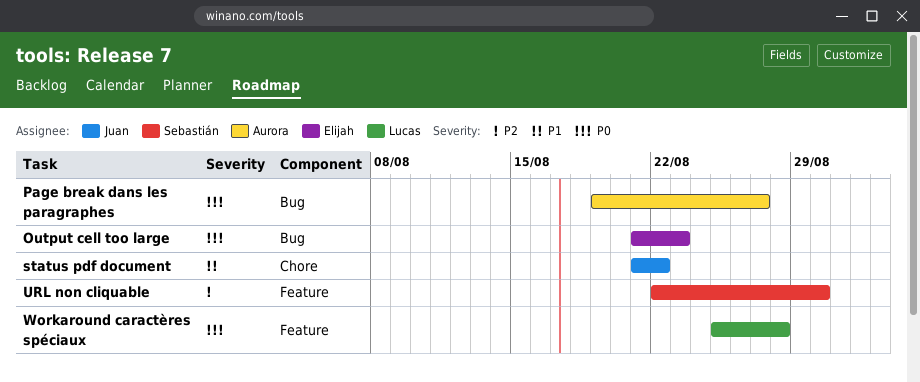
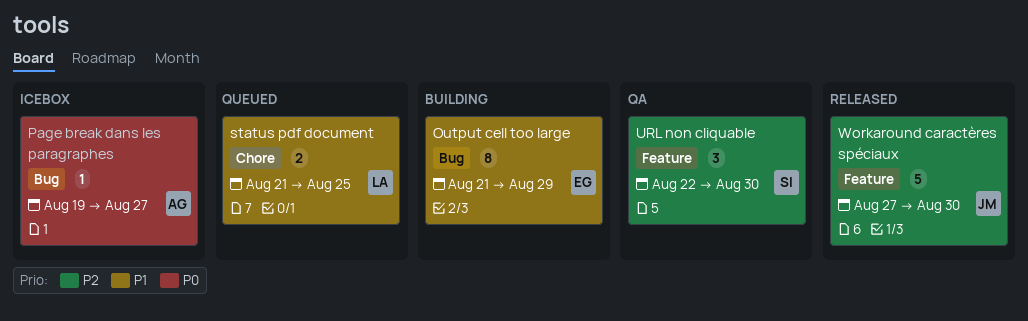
Output cell too large, priority: P0 -> P1
Output cell too large, due: Aug 23 -> Aug 29
status pdf document, owner: Juan -> Lucas
status pdf document, due: Aug 22 -> Aug 25
Workaround caractères spéciaux, owner: Lucas -> Juan
Workaround caractères spéciaux, priority: P0 -> P2
Workaround caractères spéciaux, start: Aug 25 -> Aug 27
Workaround caractères spéciaux, due: Aug 28 -> Aug 30

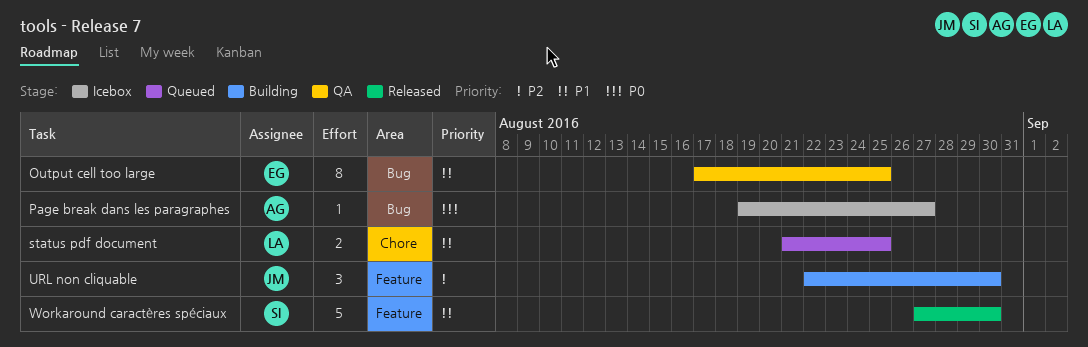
Output cell too large, status: Building -> QA
Output cell too large, start: Aug 21 -> Aug 17
Output cell too large, due: Aug 29 -> Aug 25
URL non cliquable, status: QA -> Building
URL non cliquable, owner: SI -> JM
Workaround caractères spéciaux, owner: JM -> SI
Workaround caractères spéciaux, priority: P2 -> P1

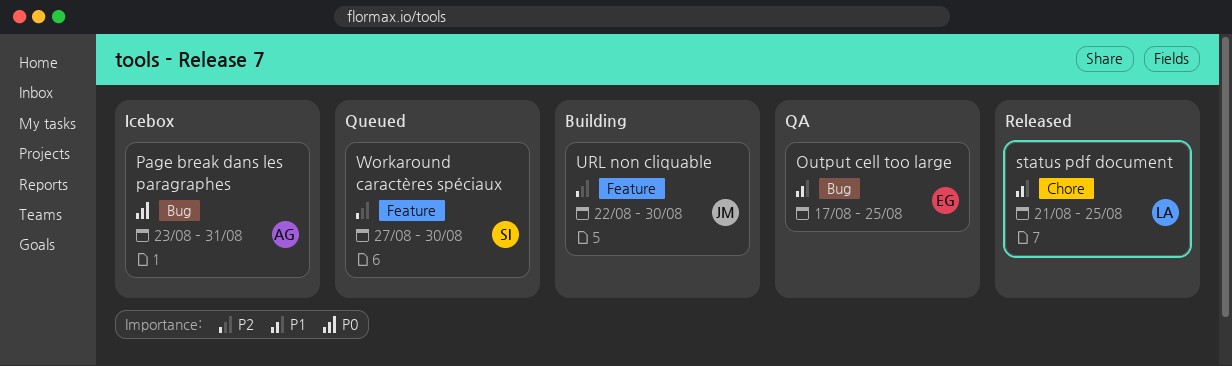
Page break dans les paragraphes, start: Aug 19 -> Aug 23
Page break dans les paragraphes, due: Aug 27 -> Aug 31
status pdf document, status: Queued -> Released
Workaround caractères spéciaux, status: Released -> Queued
Workaround caractères spéciaux, priority: P1 -> P2

